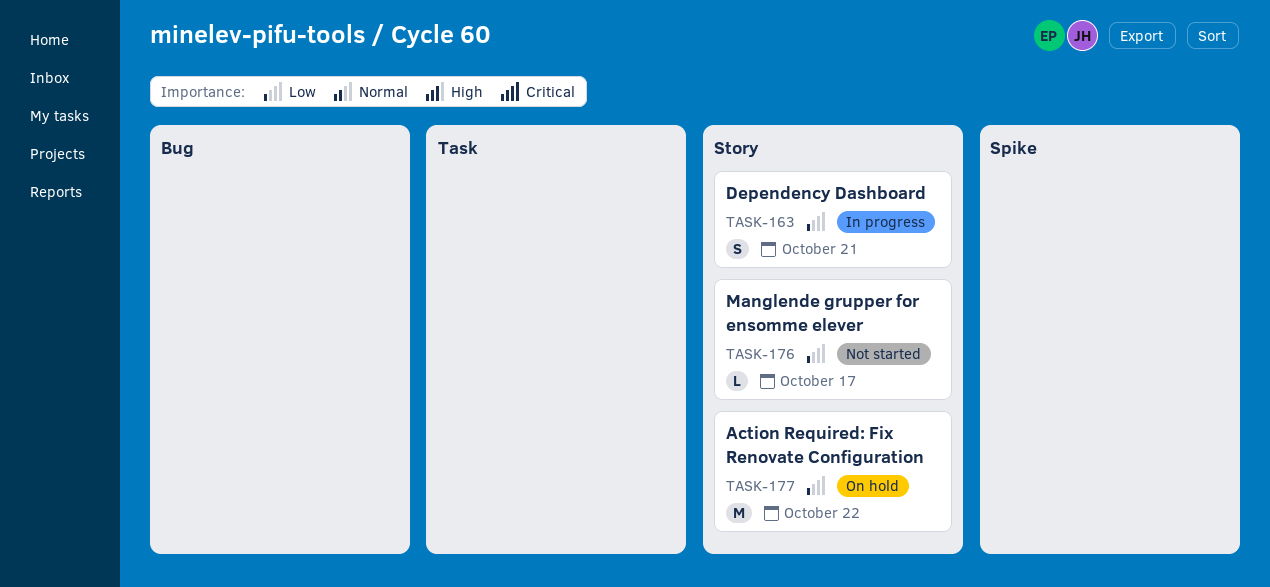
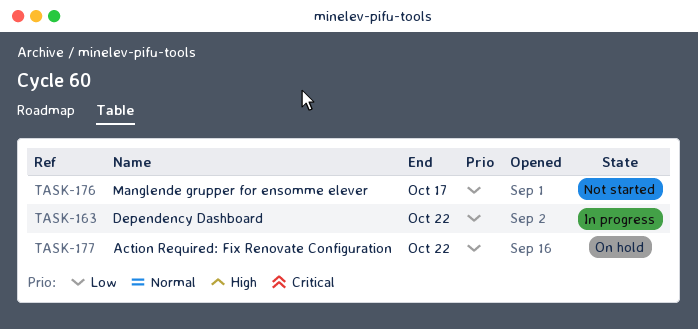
TASK-163, due: Oct 21 -> Oct 22

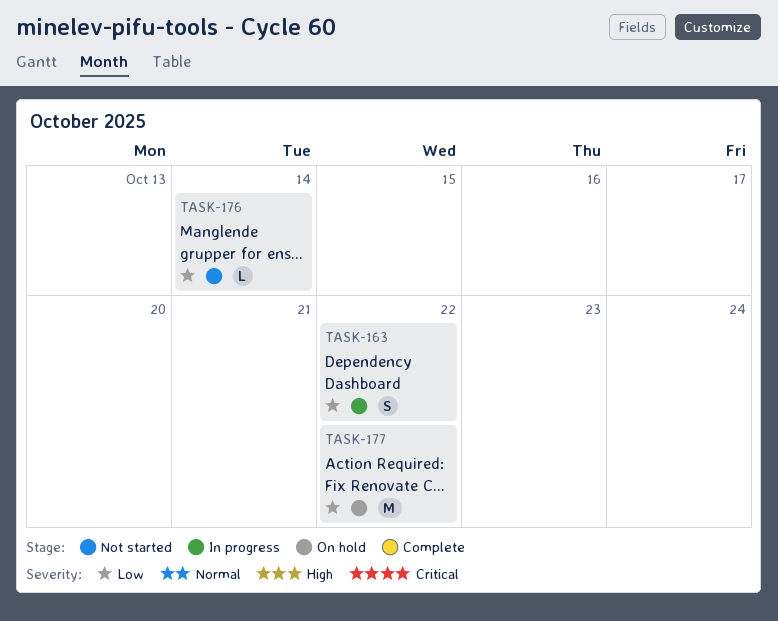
TASK-176, due: Oct 17 -> Oct 14

